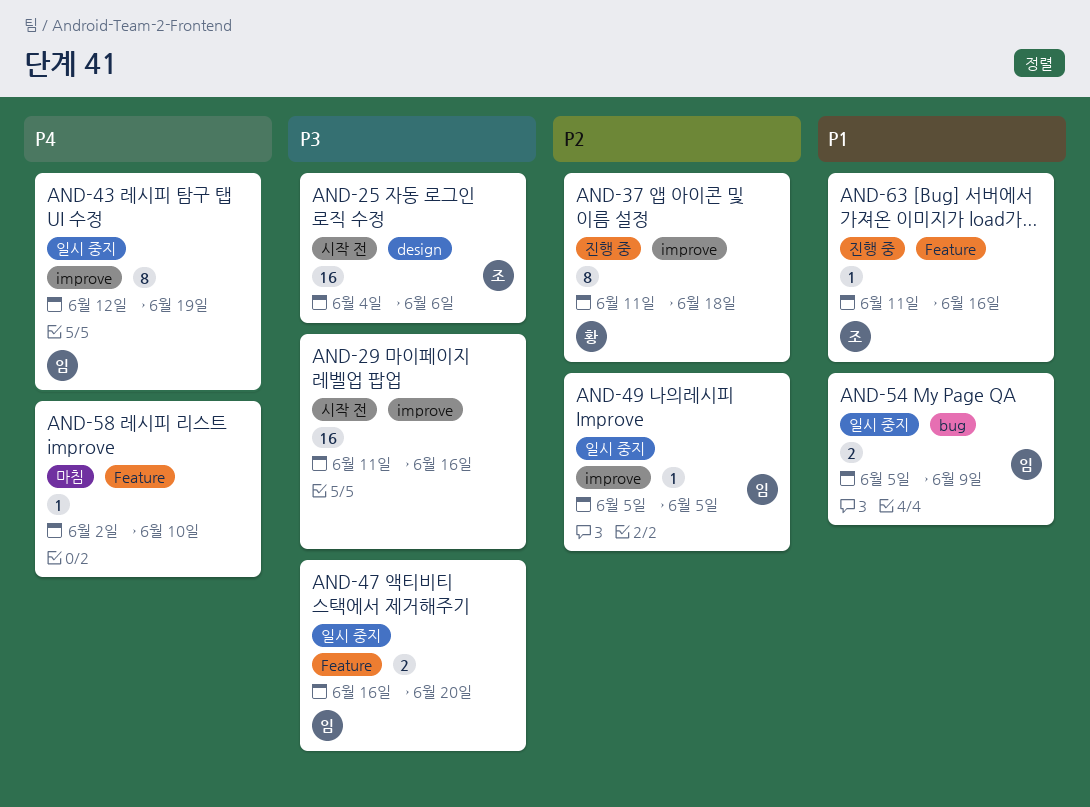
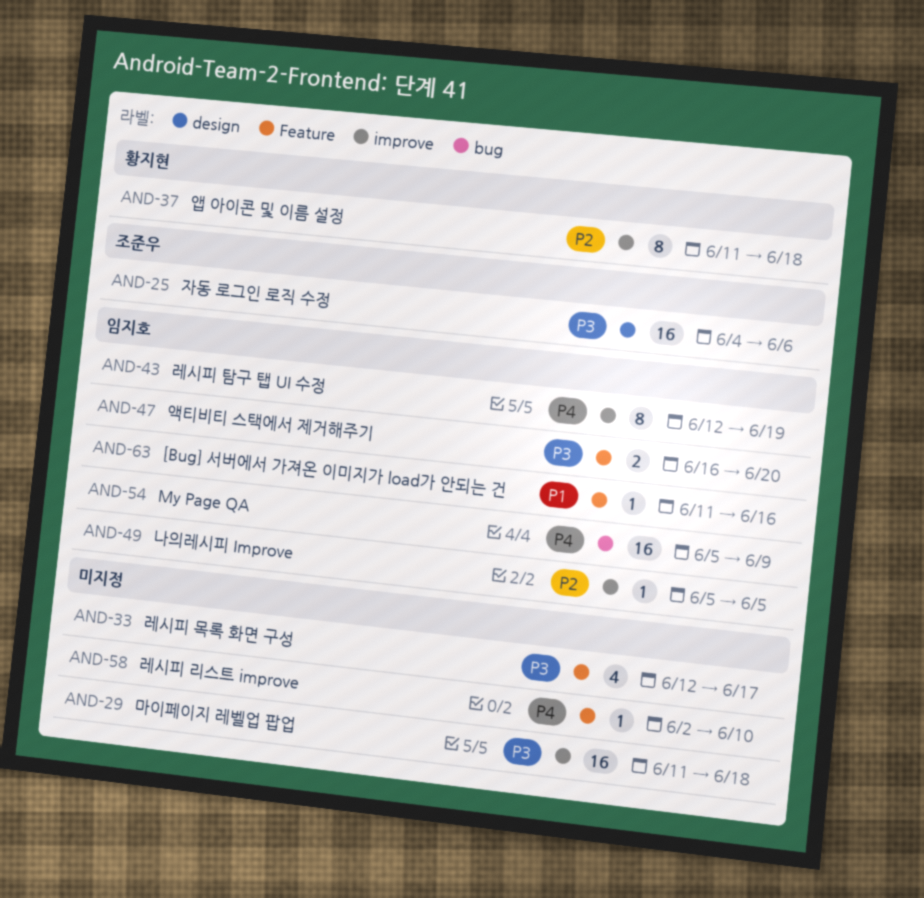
AND-29, due: Jun 16 -> Jun 18
AND-33: none -> present
AND-54, priority: P1 -> P4
AND-54, estimate: 2 -> 16
AND-63, owner: 조준우 -> 임지호

